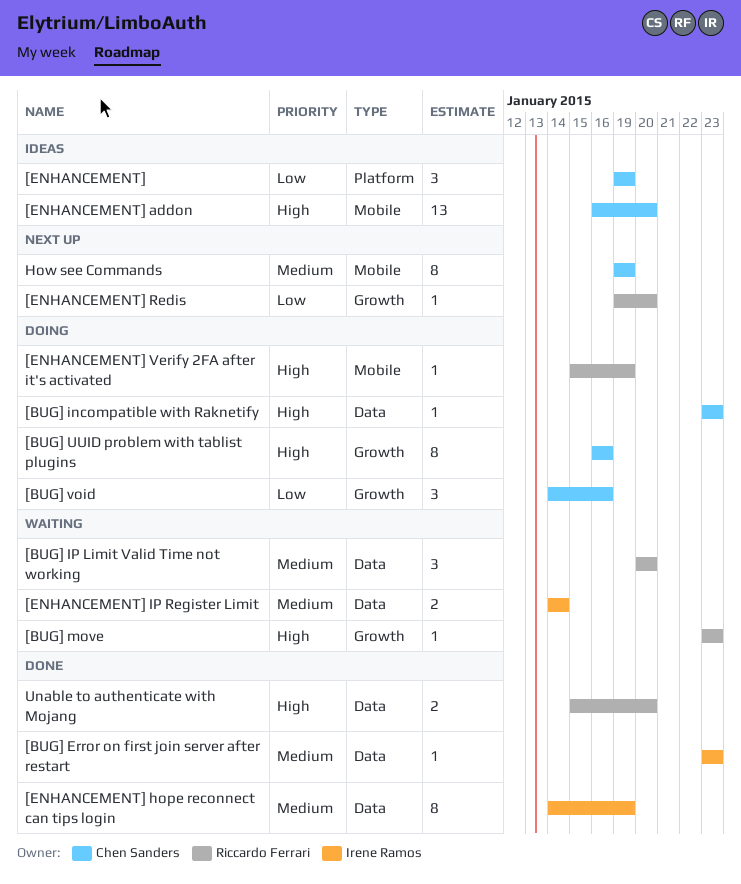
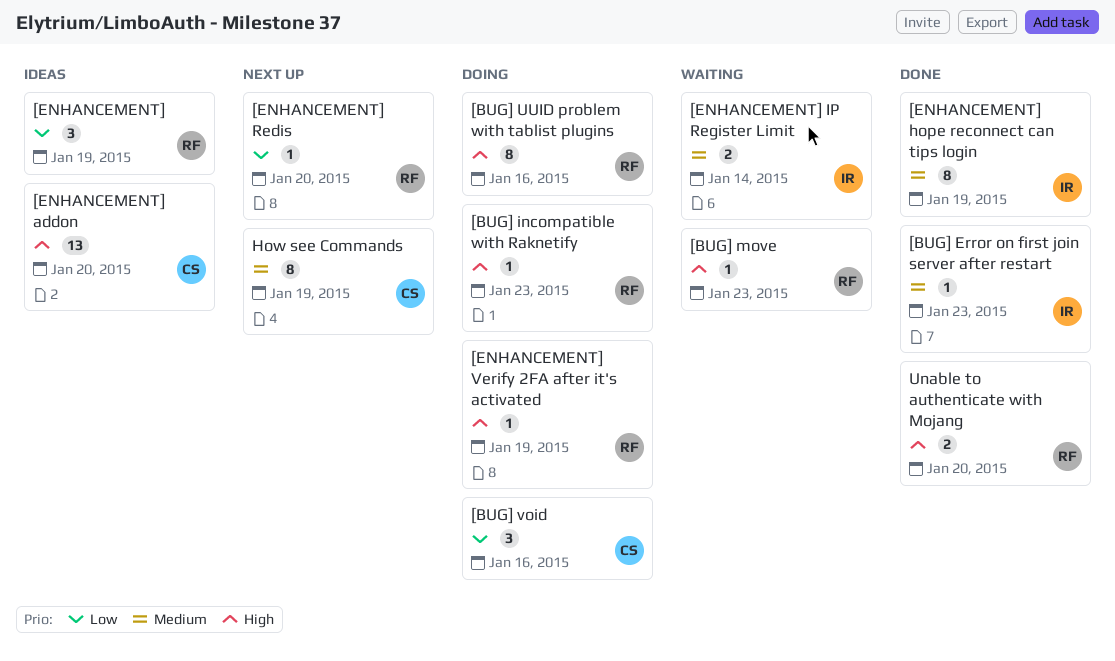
[BUG] incompatible with Raknetify, owner: Chen Sanders -> Riccardo Ferrari
[BUG] IP Limit Valid Time not working: present -> none
[BUG] UUID problem with tablist plugins, owner: Chen Sanders -> Riccardo Ferrari
[ENHANCEMENT], owner: Chen Sanders -> Riccardo Ferrari

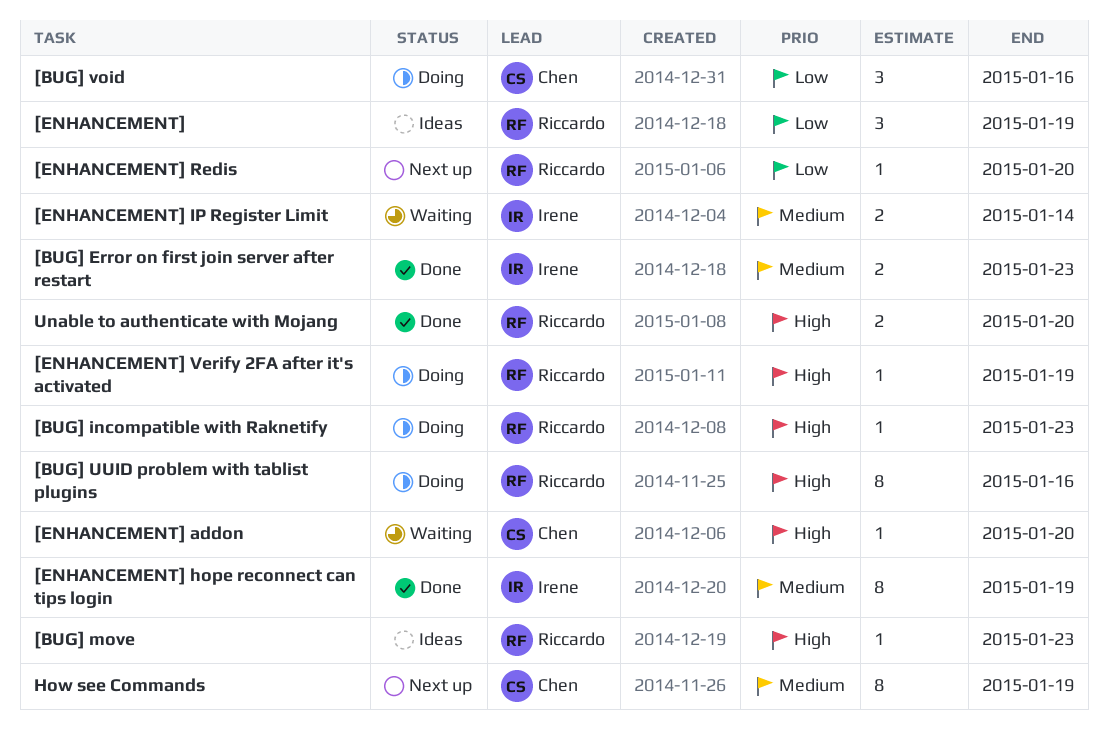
[BUG] Error on first join server after restart, estimate: 1 -> 2
[BUG] move, status: Waiting -> Ideas
[ENHANCEMENT] addon, status: Ideas -> Waiting
[ENHANCEMENT] addon, estimate: 13 -> 1

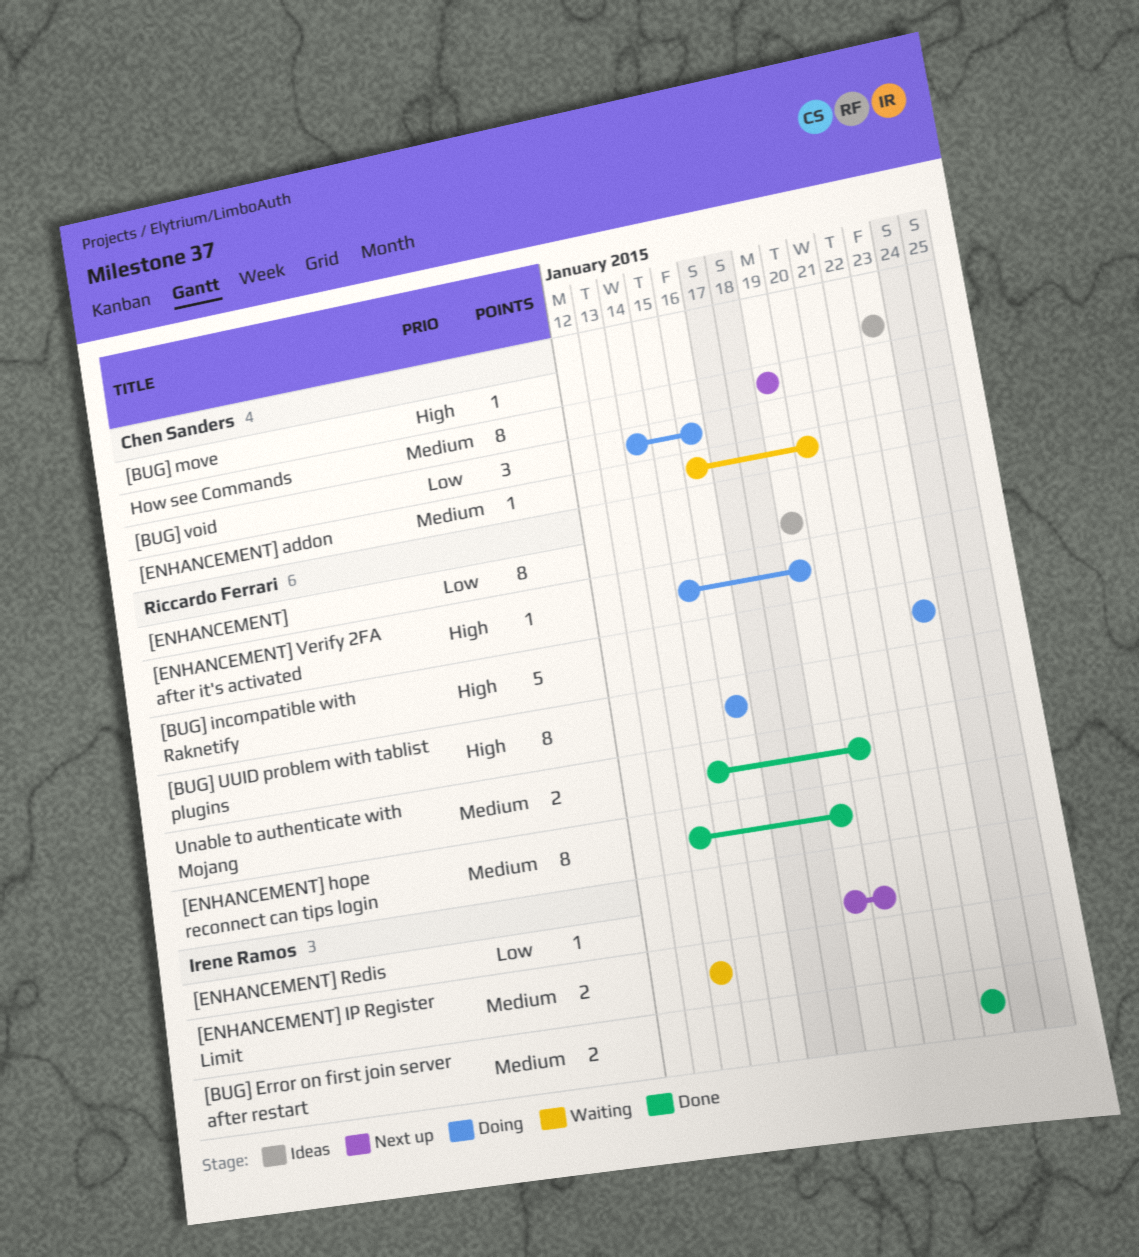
[BUG] incompatible with Raknetify, estimate: 1 -> 5
[BUG] move, owner: Riccardo Ferrari -> Chen Sanders
[ENHANCEMENT], estimate: 3 -> 8
[ENHANCEMENT] addon, priority: High -> Medium
[ENHANCEMENT] hope reconnect can tips login, owner: Irene Ramos -> Riccardo Ferrari
[ENHANCEMENT] Redis, owner: Riccardo Ferrari -> Irene Ramos
Unable to authenticate with Mojang, priority: High -> Medium

